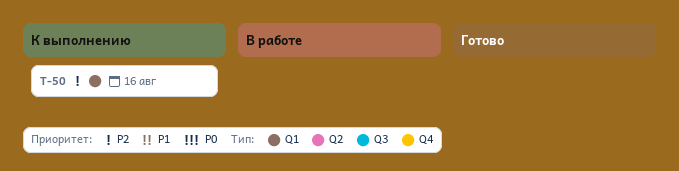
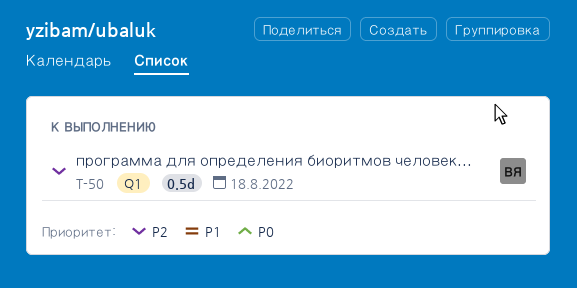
T-50, due: Aug 16 -> Aug 18

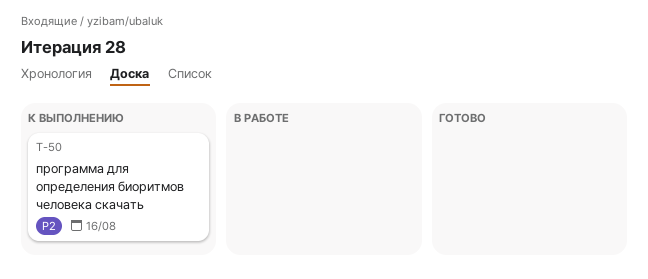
T-50, due: Aug 18 -> Aug 16

